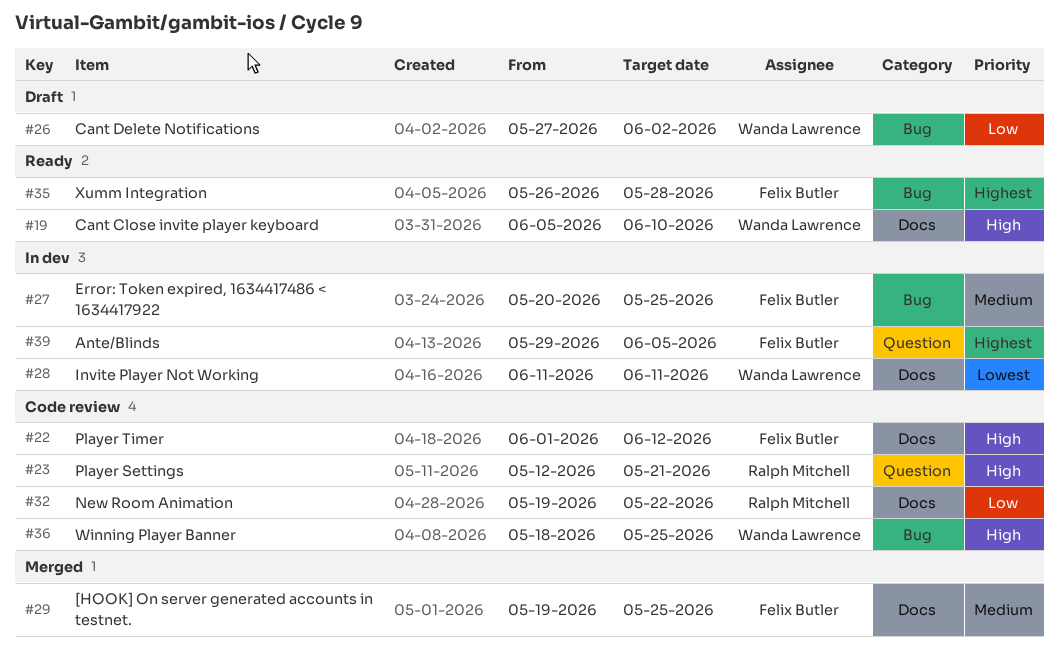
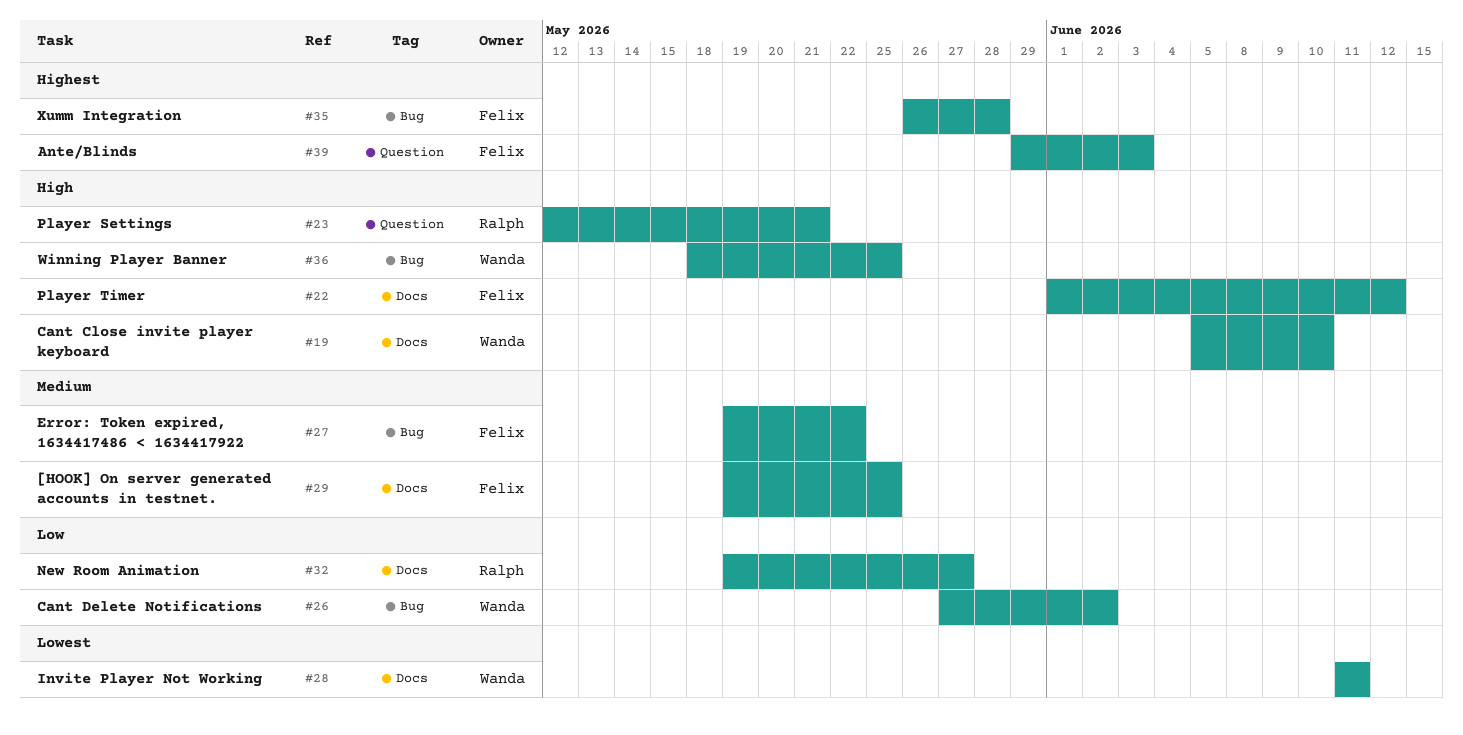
#27, start: May 20 -> May 19
#27, due: May 25 -> May 22
#32, due: May 22 -> May 27
#39, due: Jun 5 -> Jun 3

